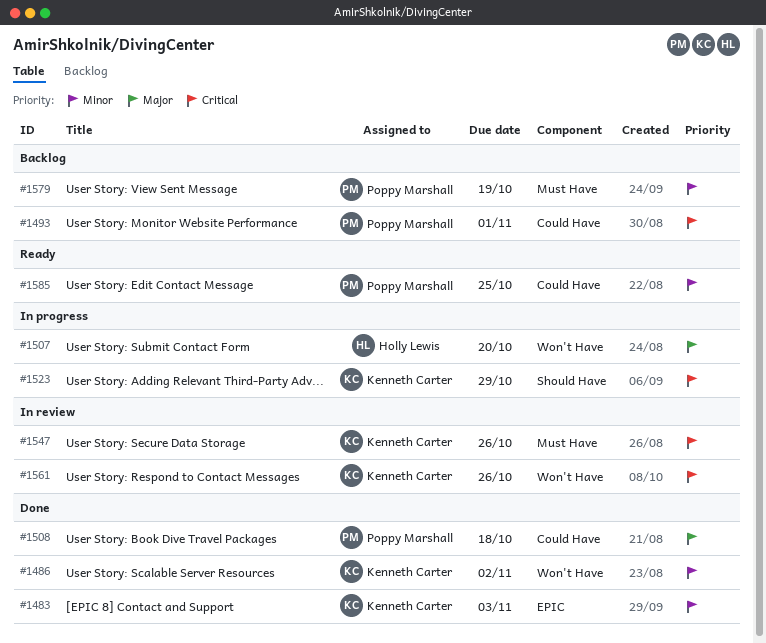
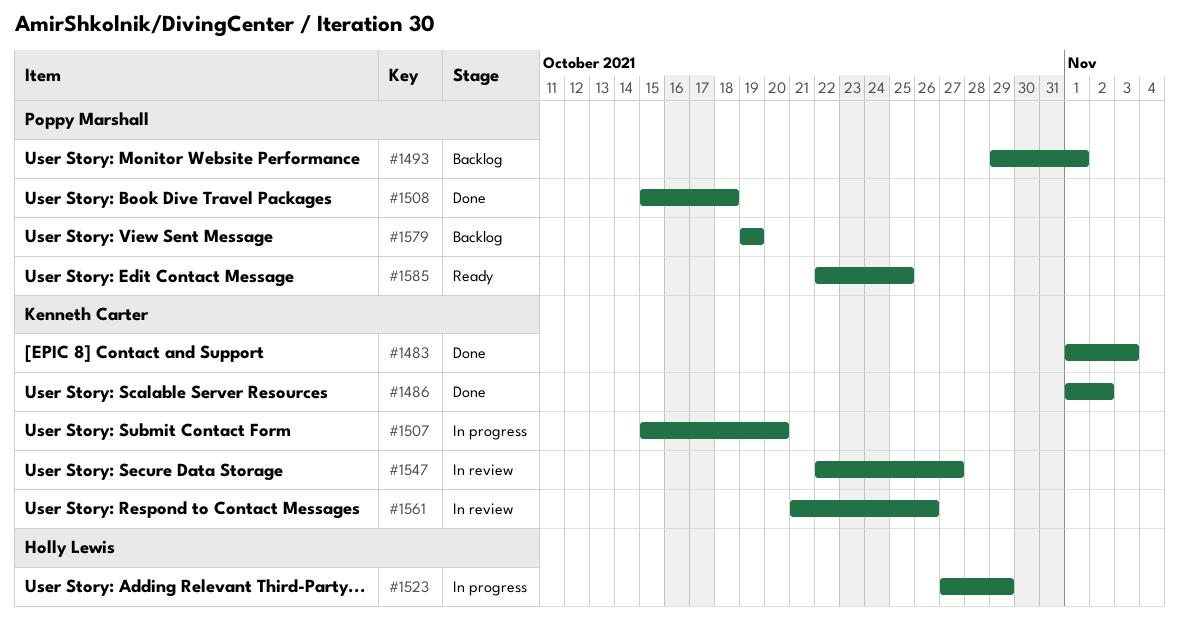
#1507, owner: Holly Lewis -> Kenneth Carter
#1523, owner: Kenneth Carter -> Holly Lewis
#1547, due: Oct 26 -> Oct 27

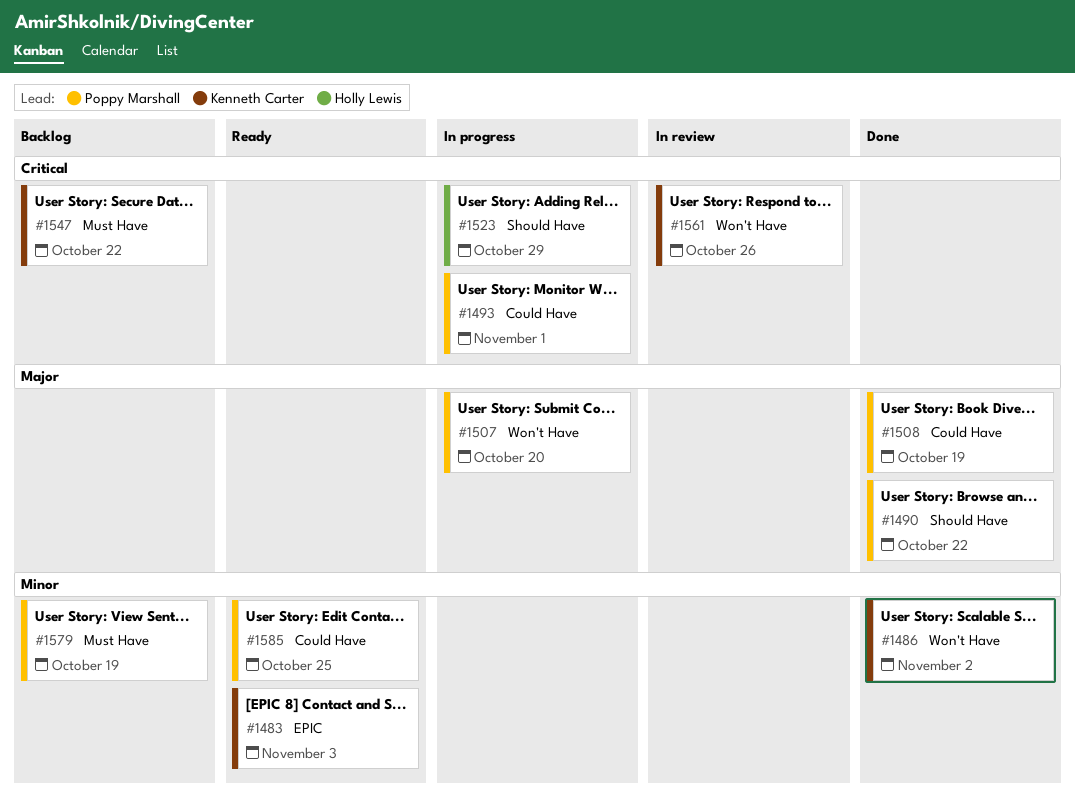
#1483, status: Done -> Ready
#1490: none -> present
#1493, status: Backlog -> In progress
#1507, owner: Kenneth Carter -> Poppy Marshall
#1508, due: Oct 18 -> Oct 19
#1547, status: In review -> Backlog
#1547, due: Oct 27 -> Oct 22

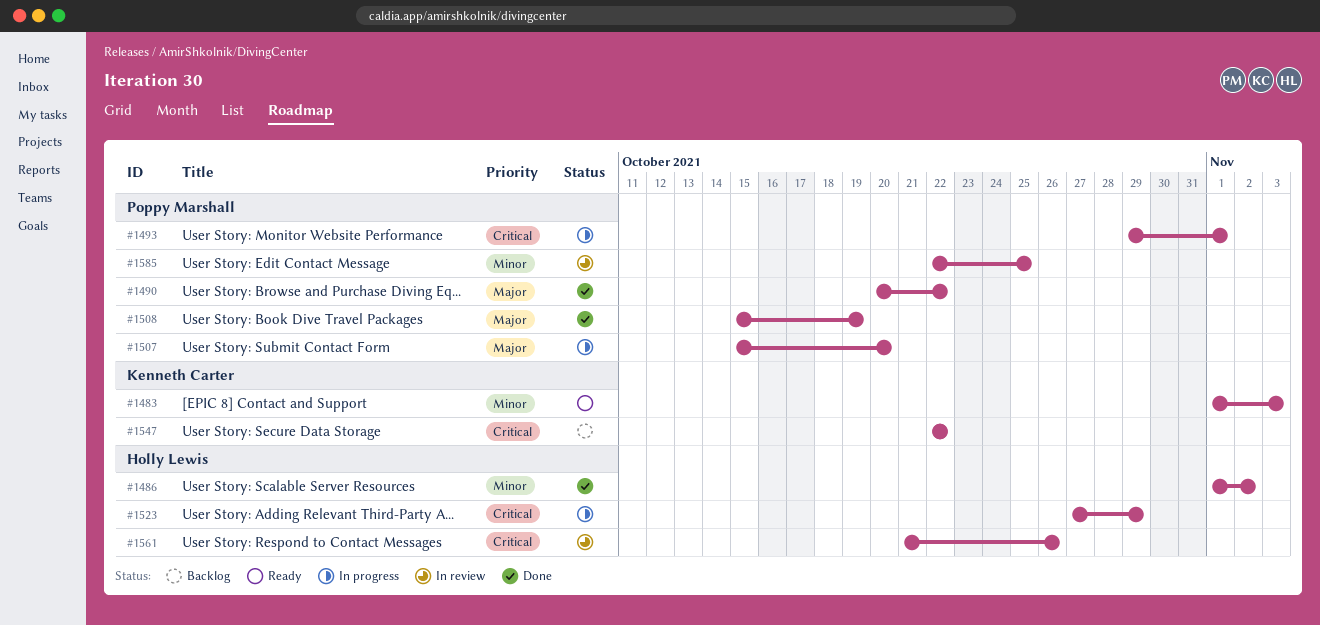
#1486, owner: Kenneth Carter -> Holly Lewis
#1561, owner: Kenneth Carter -> Holly Lewis
#1579: present -> none
#1585, status: Ready -> In review

